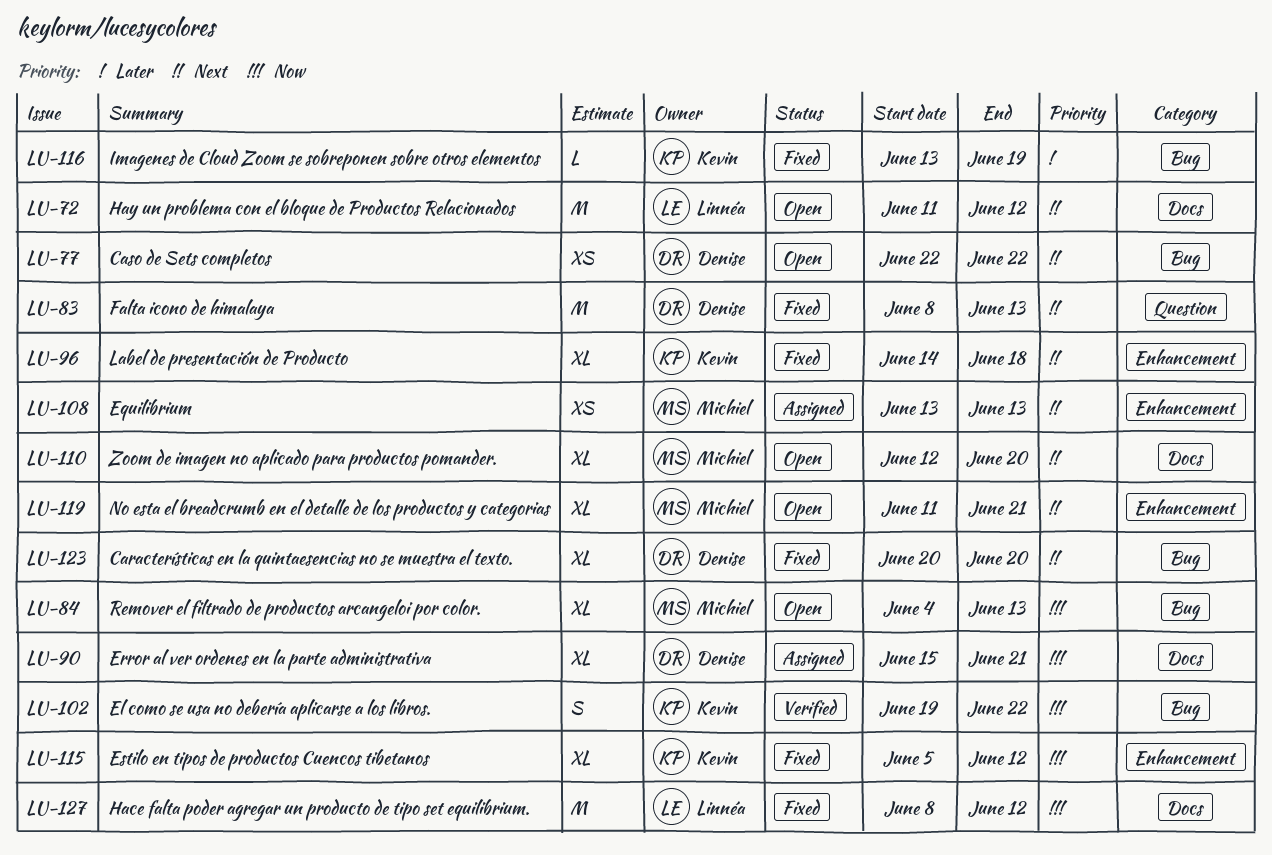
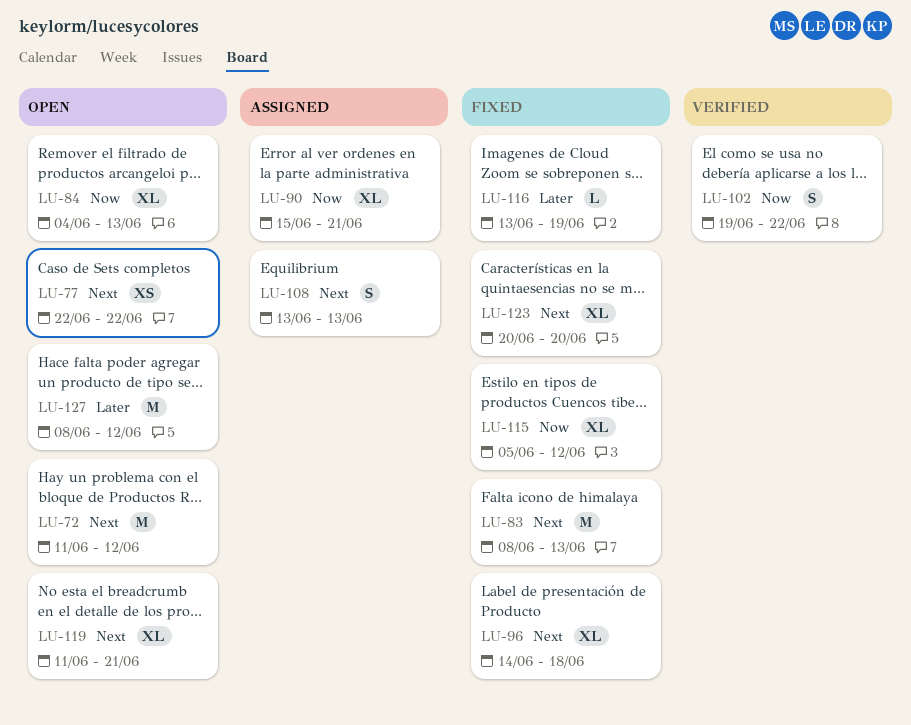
LU-108, estimate: XS -> S
LU-110: present -> none
LU-127, status: Fixed -> Open
LU-127, priority: Now -> Later

